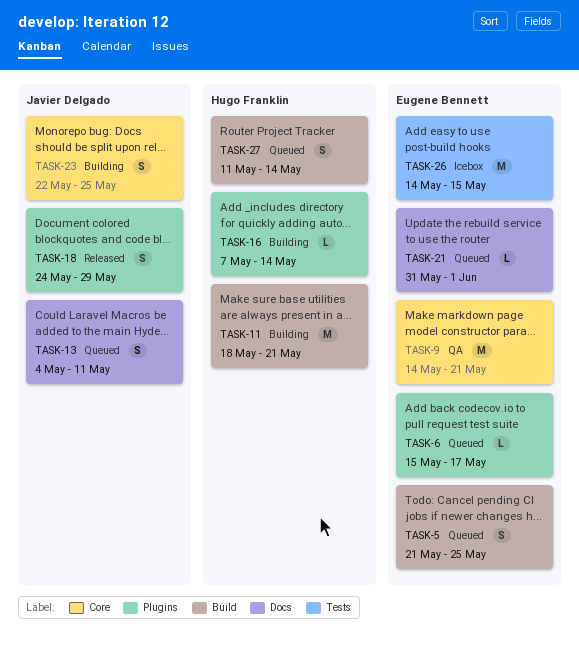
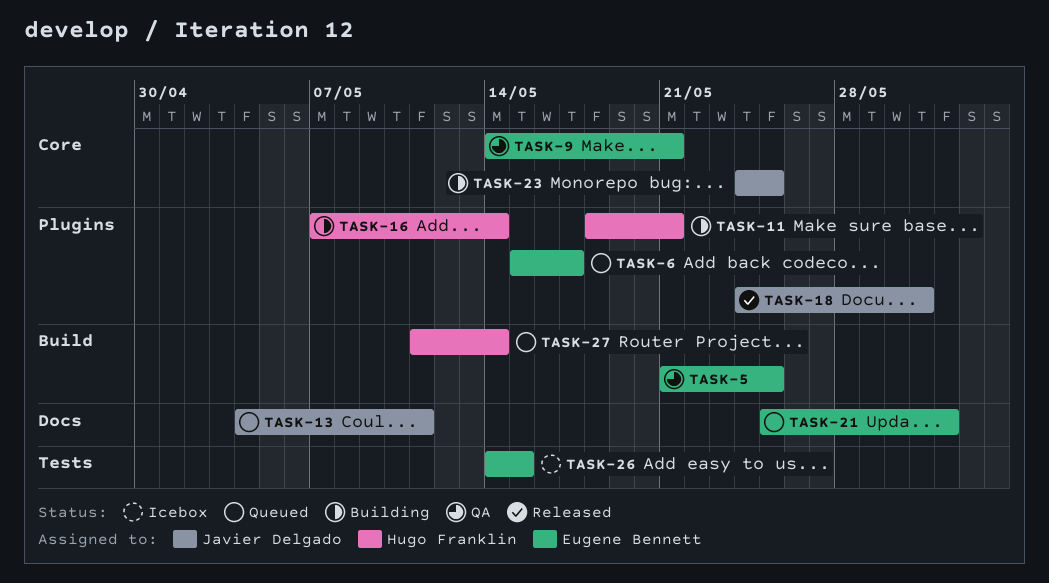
TASK-5, status: Queued -> QA
TASK-11, label: Build -> Plugins
TASK-18, due: May 29 -> May 31
TASK-21, start: May 31 -> May 25
TASK-23, start: May 22 -> May 24

